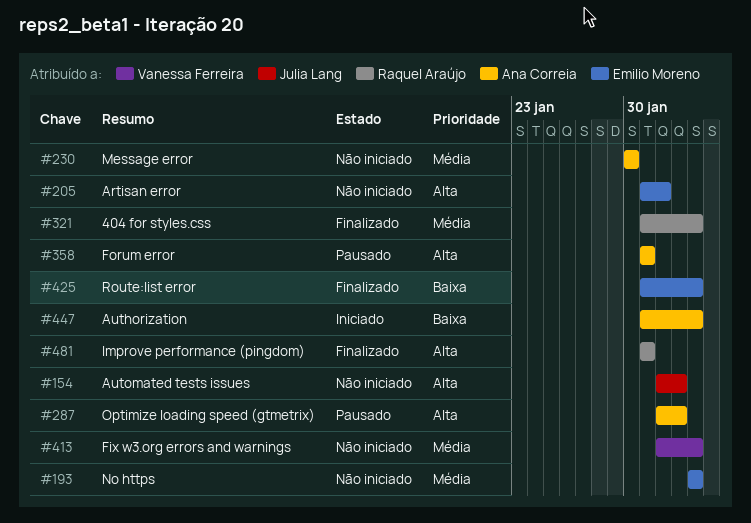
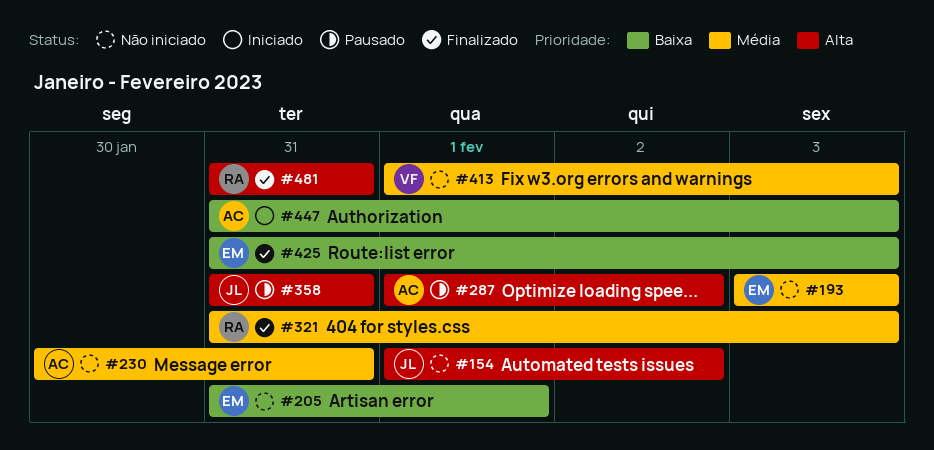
#205, priority: Alta -> Baixa
#230, due: Jan 30 -> Jan 31
#358, owner: Ana Correia -> Julia Lang

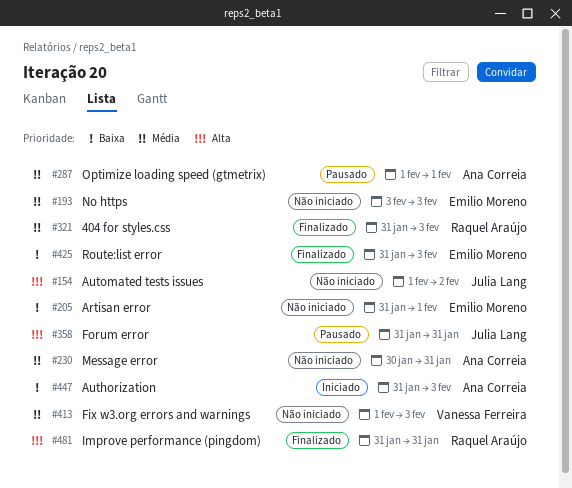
#287, priority: Alta -> Média
#287, due: Feb 2 -> Feb 1

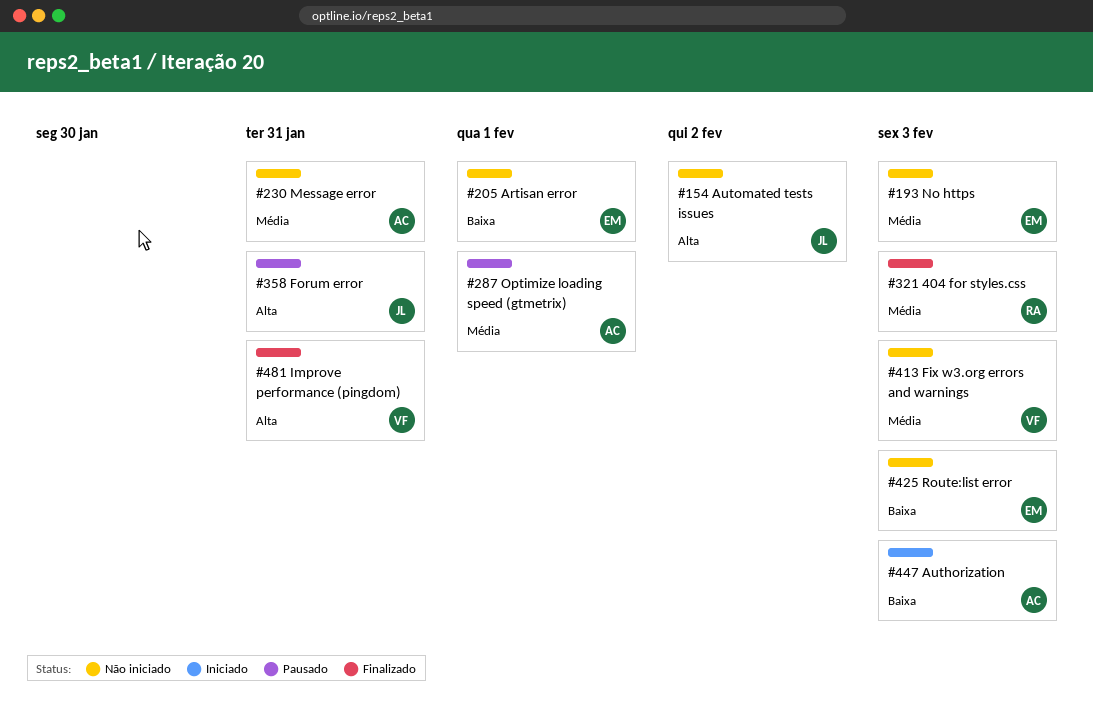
#425, status: Finalizado -> Não iniciado
#481, owner: Raquel Araújo -> Vanessa Ferreira

